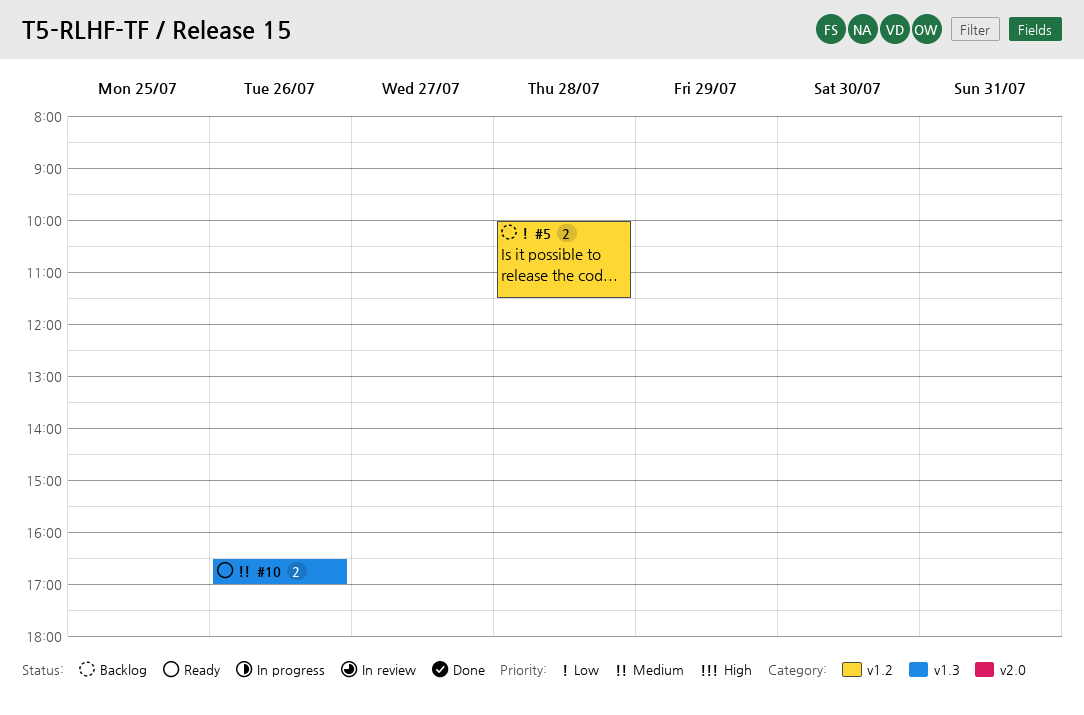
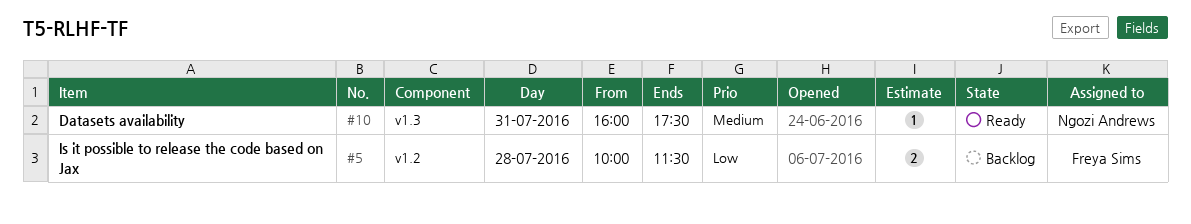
#10, estimate: 2 -> 1
#10, day: Jul 26 -> Jul 31
#10, begins: 16:30 -> 16:00
#10, ends: 17:00 -> 17:30

